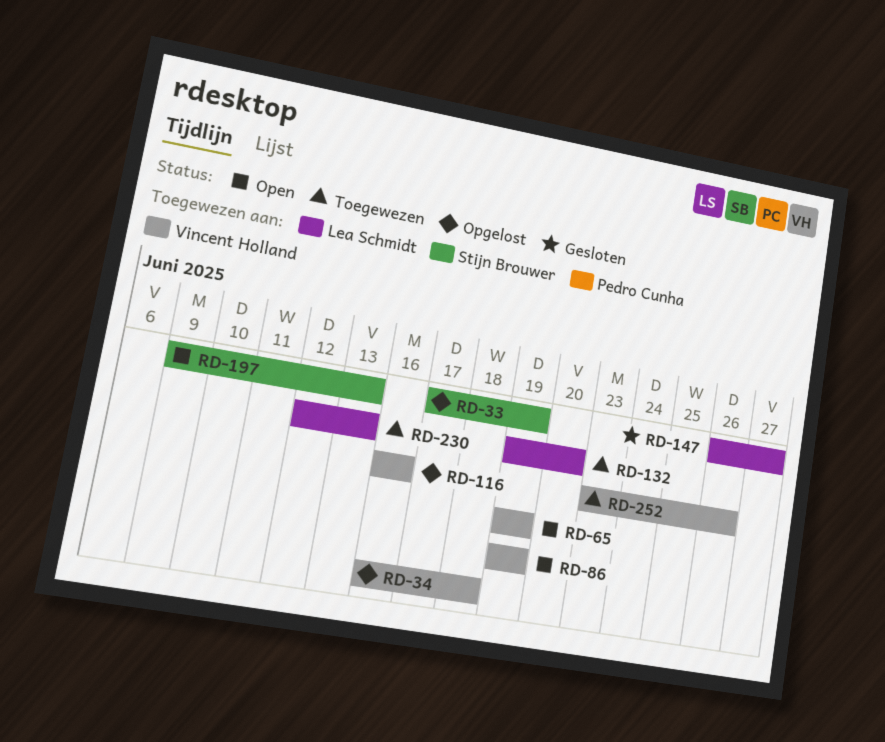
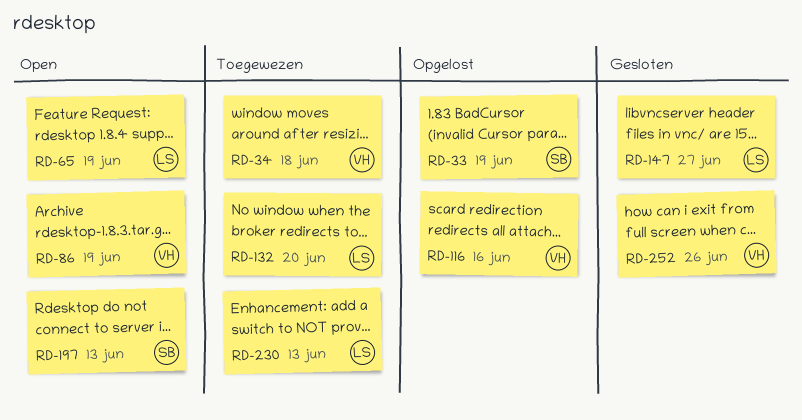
RD-34, status: Opgelost -> Toegewezen
RD-65, owner: Vincent Holland -> Lea Schmidt
RD-252, status: Toegewezen -> Gesloten

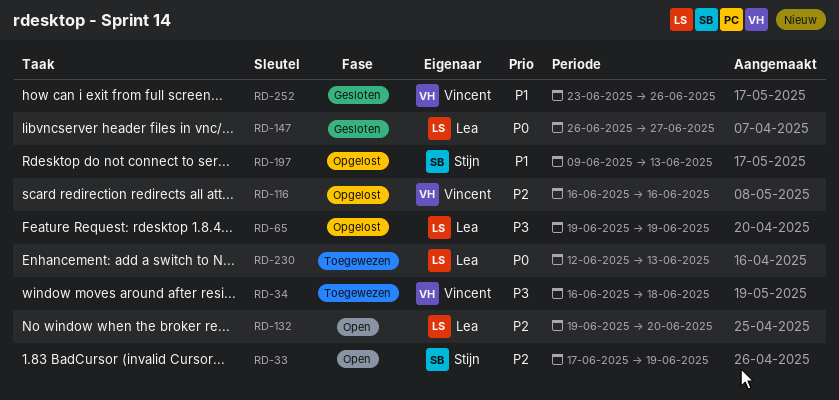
RD-33, status: Opgelost -> Open
RD-65, status: Open -> Opgelost
RD-86: present -> none
RD-132, status: Toegewezen -> Open
RD-197, status: Open -> Opgelost

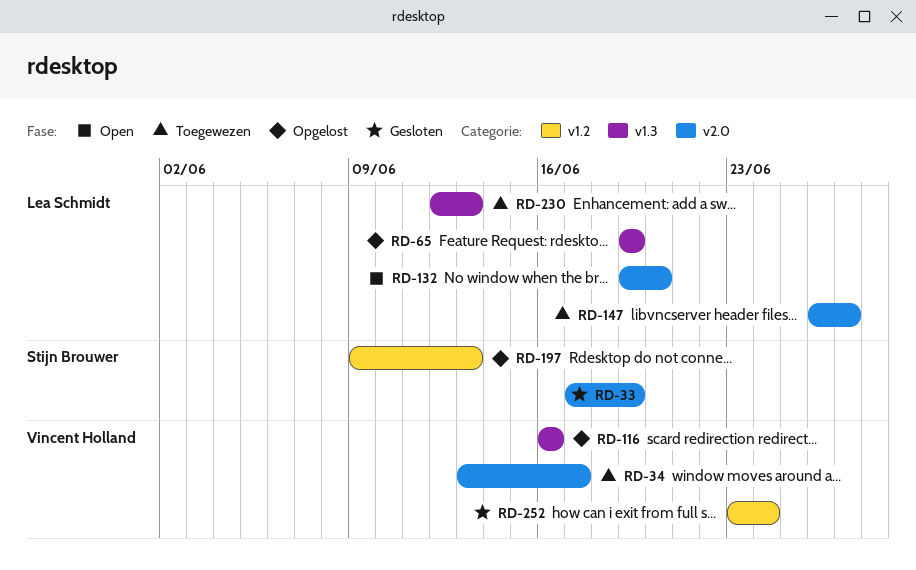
RD-33, status: Open -> Gesloten
RD-34, start: Jun 16 -> Jun 13
RD-34, due: Jun 18 -> Jun 17
RD-147, status: Gesloten -> Toegewezen
RD-252, due: Jun 26 -> Jun 24

